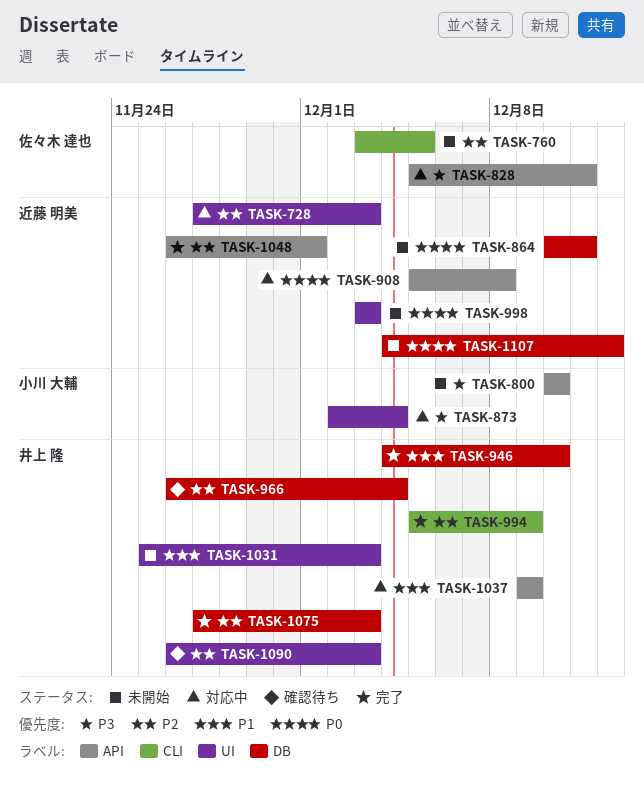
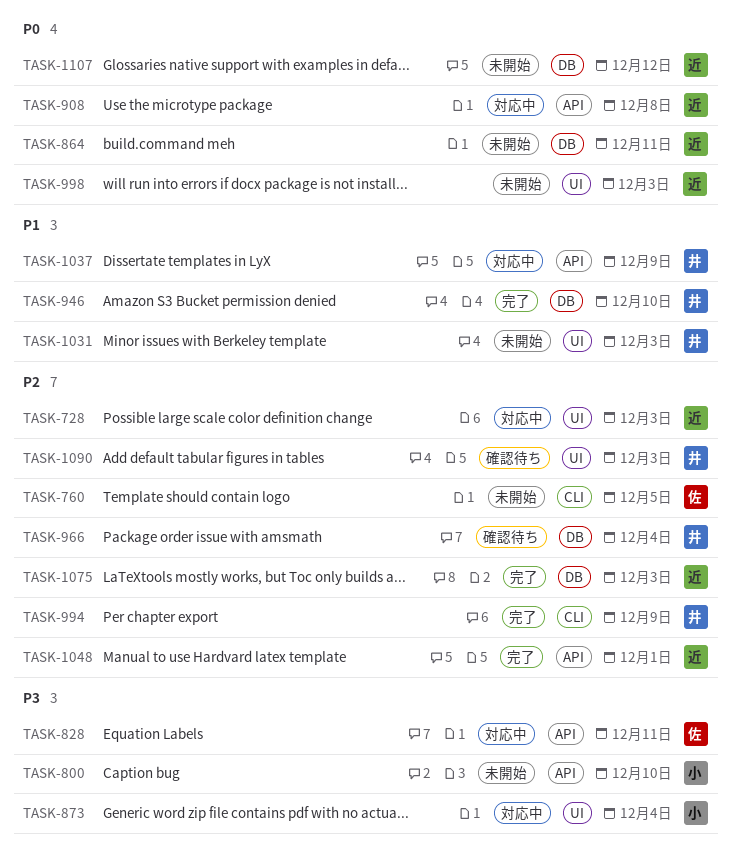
TASK-1075, owner: 井上 隆 -> 近藤 明美

